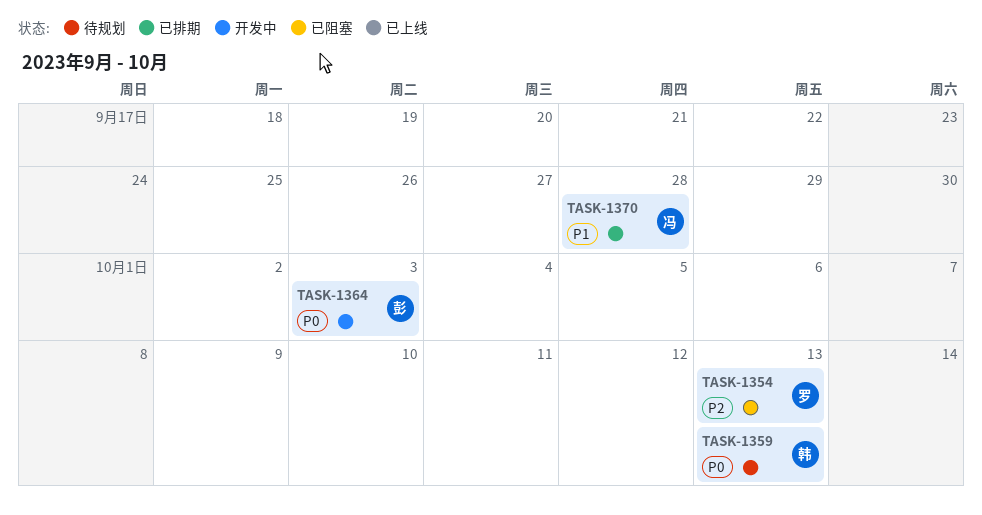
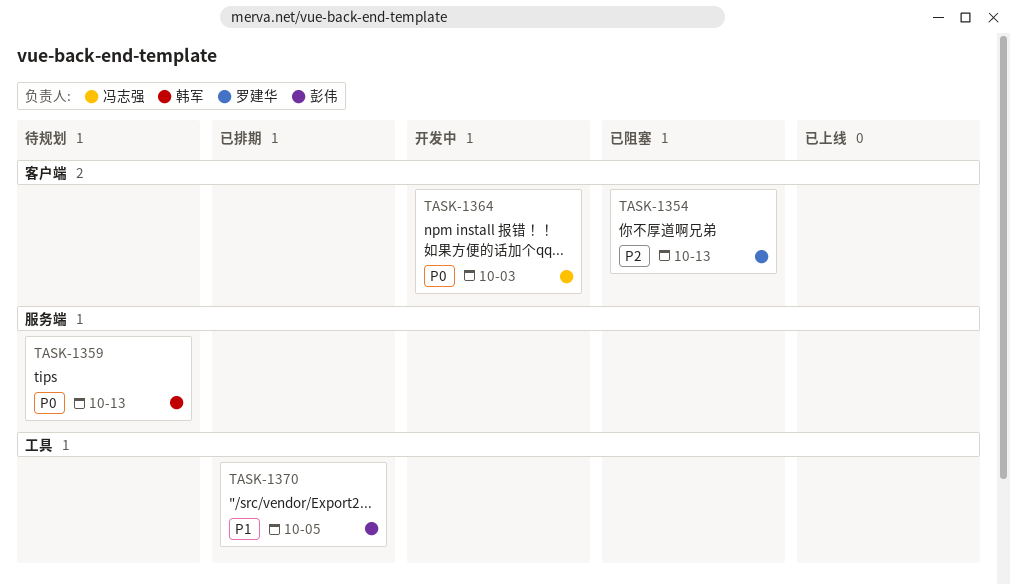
TASK-1364, owner: 彭伟 -> 冯志强
TASK-1370, owner: 冯志强 -> 彭伟
TASK-1370, due: Sep 28 -> Oct 5

